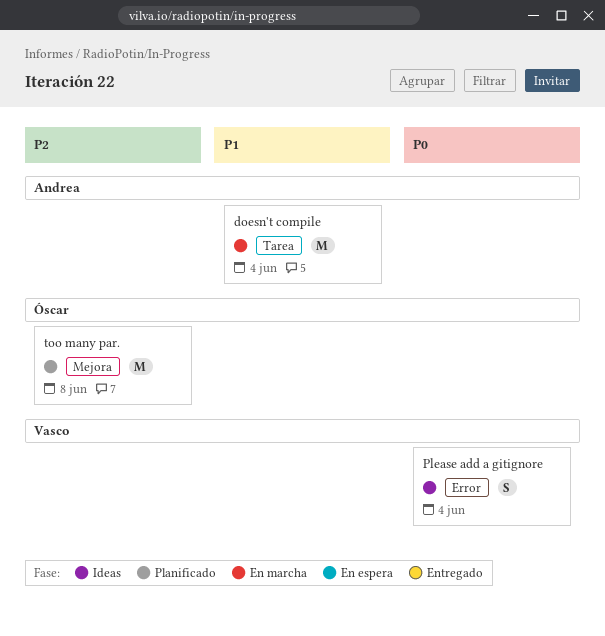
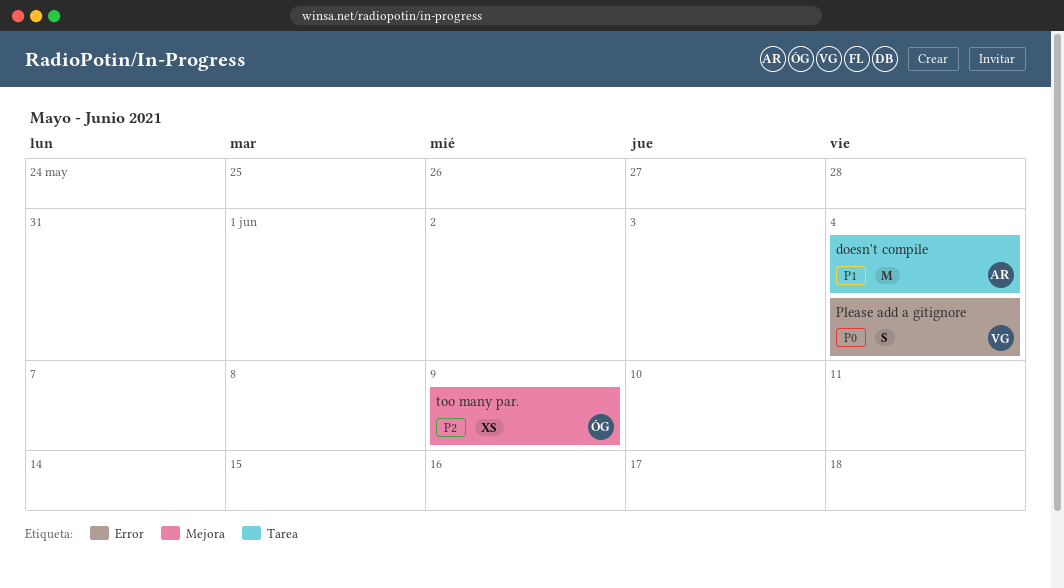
too many par., estimate: M -> XS
too many par., due: Jun 8 -> Jun 9

